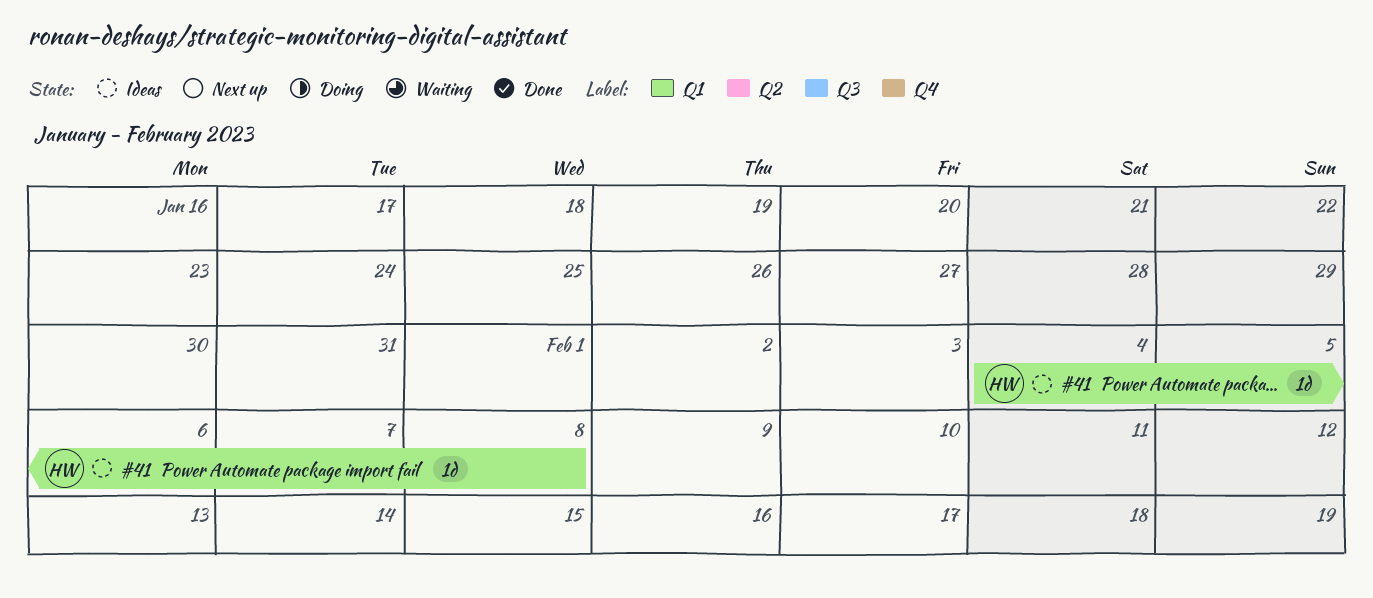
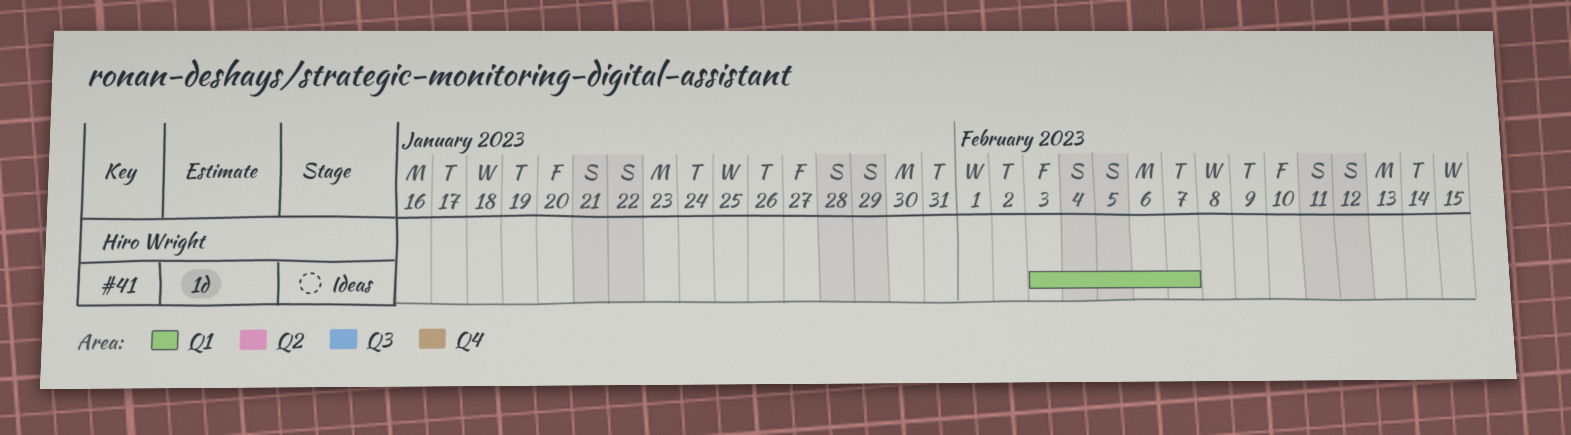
#41, start: Feb 4 -> Feb 3
#41, due: Feb 8 -> Feb 7

